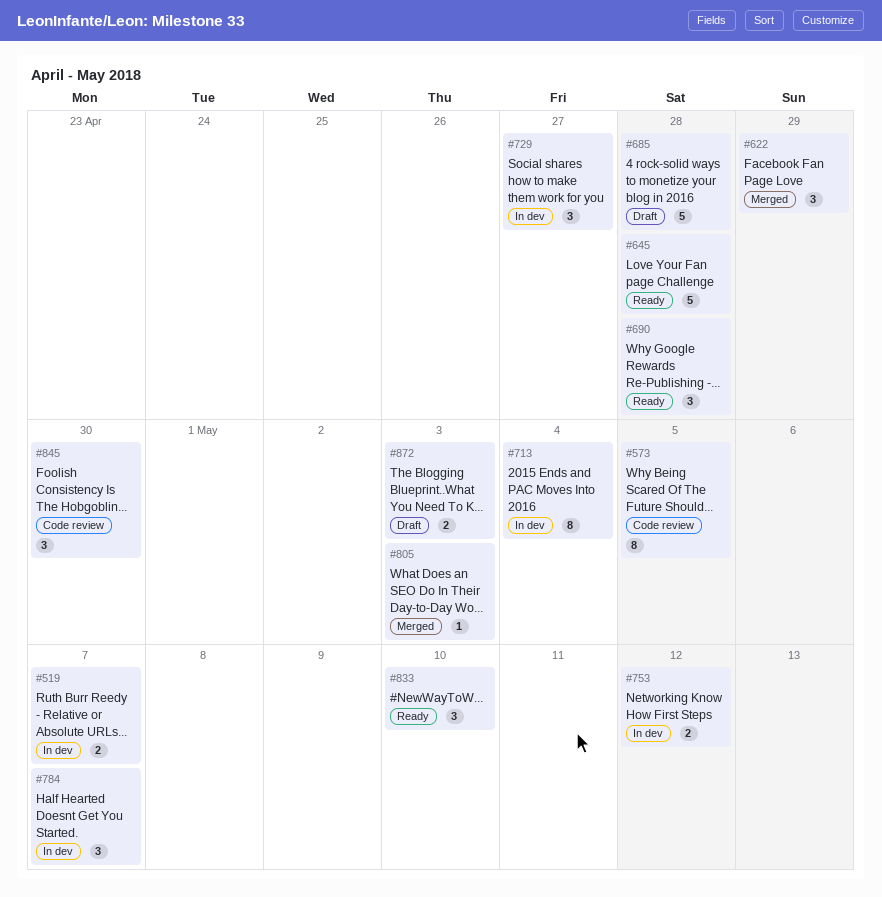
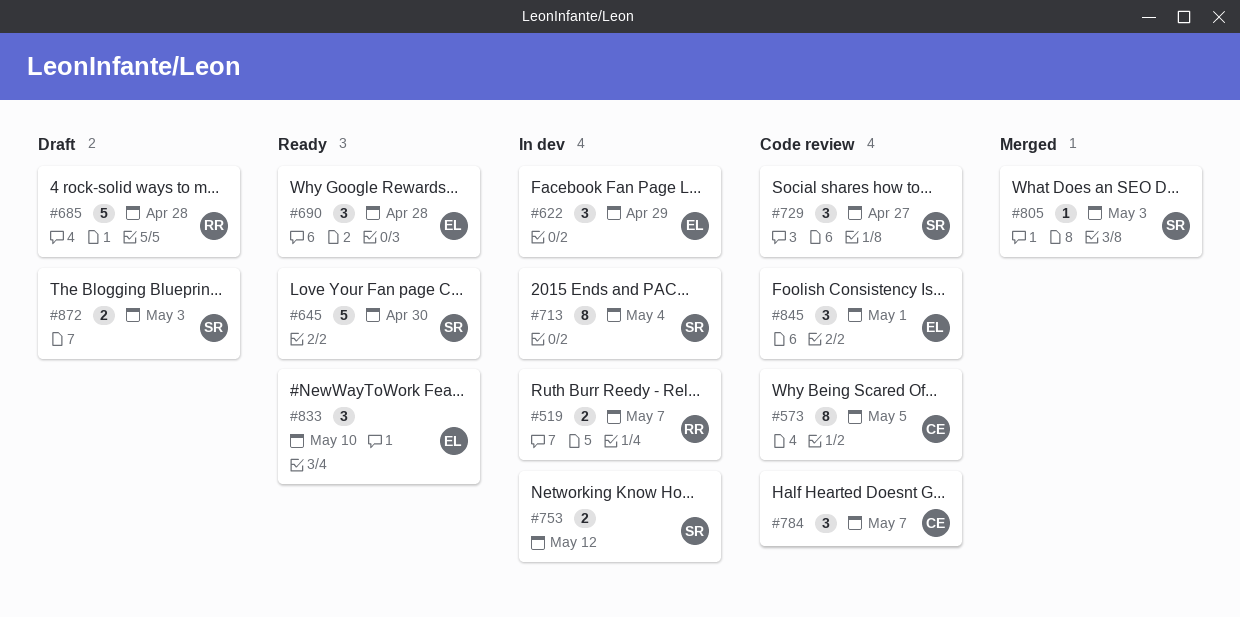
#622, status: Merged -> In dev
#645, due: Apr 28 -> Apr 30
#729, status: In dev -> Code review
#784, status: In dev -> Code review
#845, due: Apr 30 -> May 1

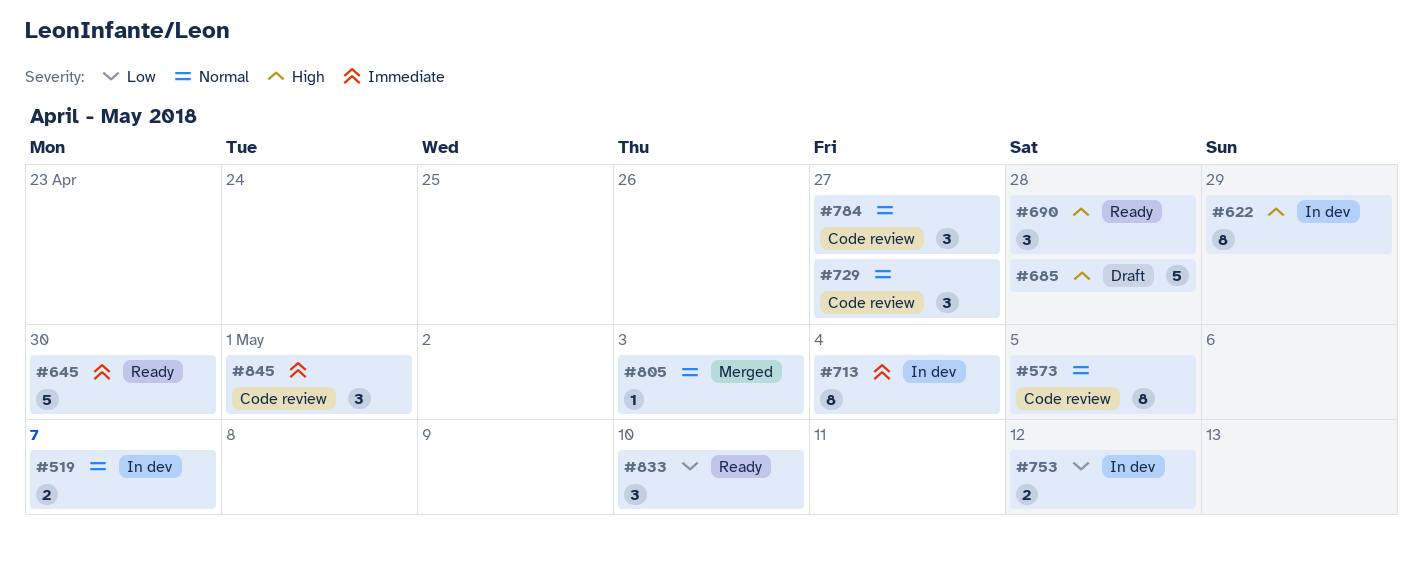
#622, estimate: 3 -> 8
#784, due: May 7 -> Apr 27
#872: present -> none

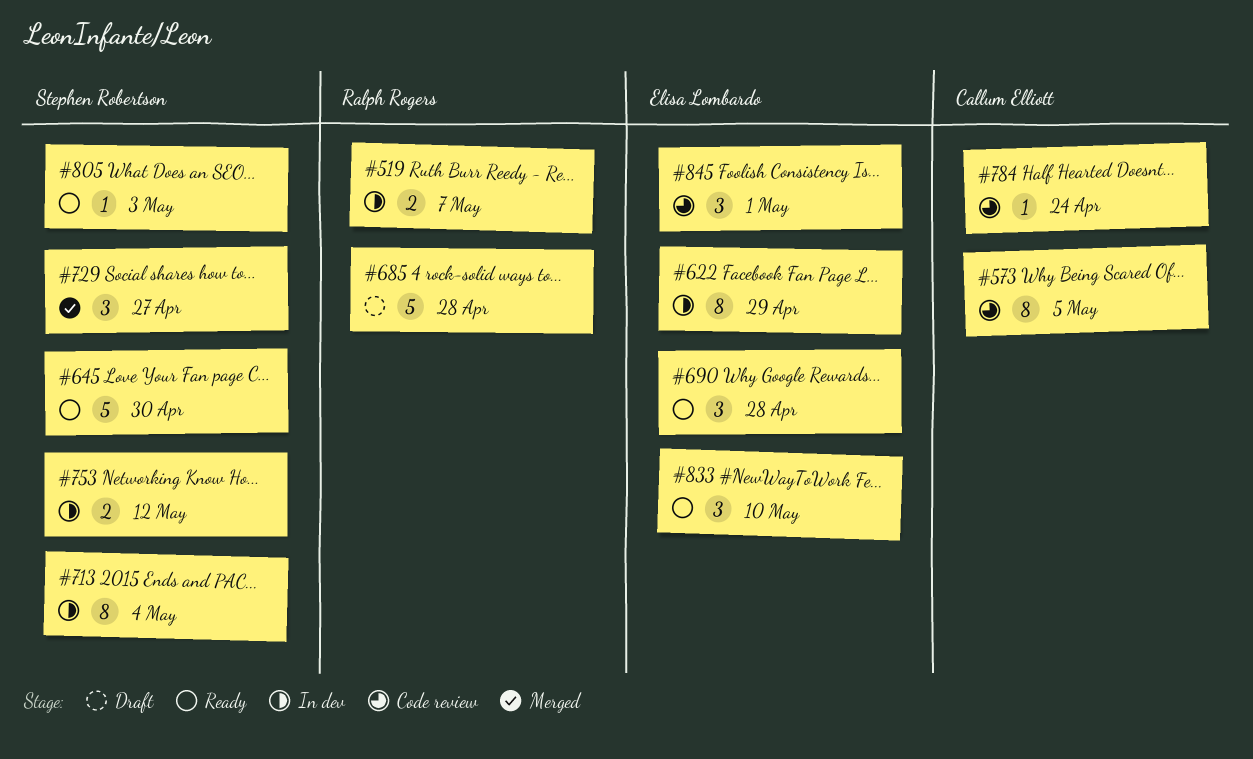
#729, status: Code review -> Merged
#784, estimate: 3 -> 1
#784, due: Apr 27 -> Apr 24
#805, status: Merged -> Ready

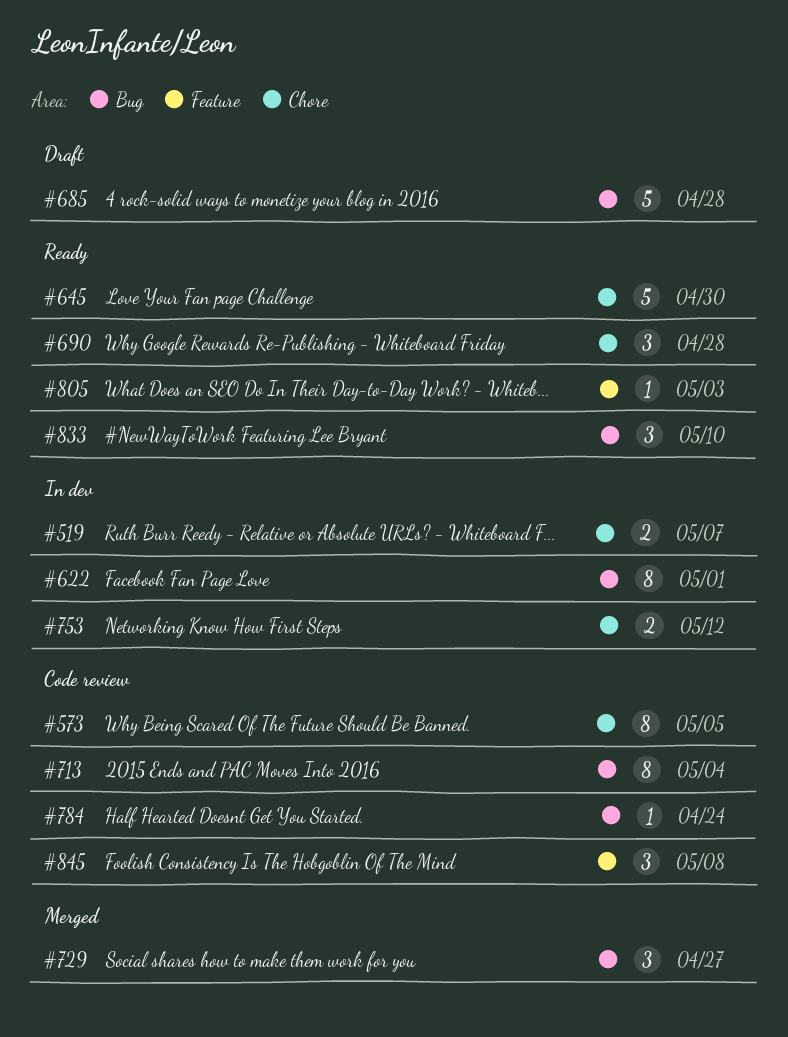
#622, due: Apr 29 -> May 1
#713, status: In dev -> Code review
#845, due: May 1 -> May 8

